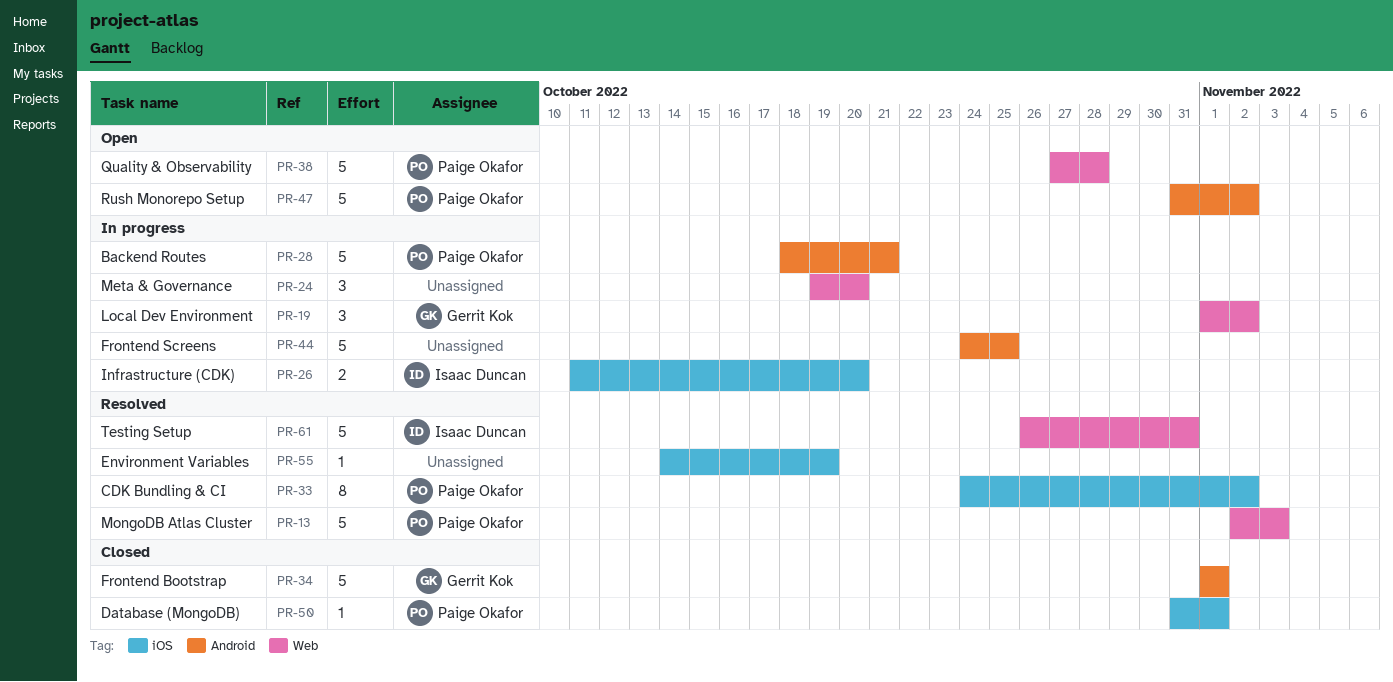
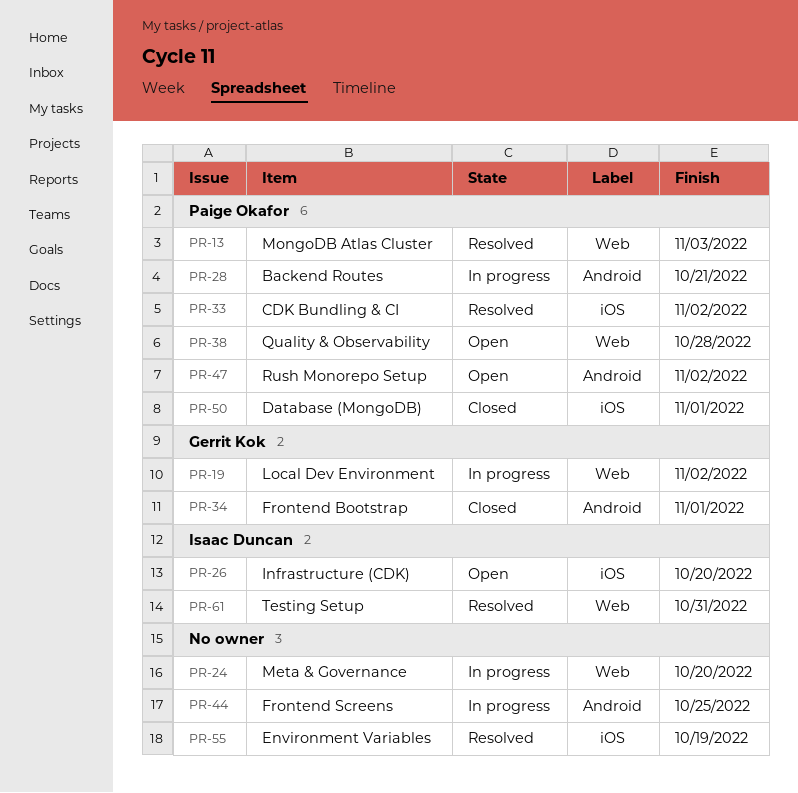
PR-26, status: In progress -> Open

